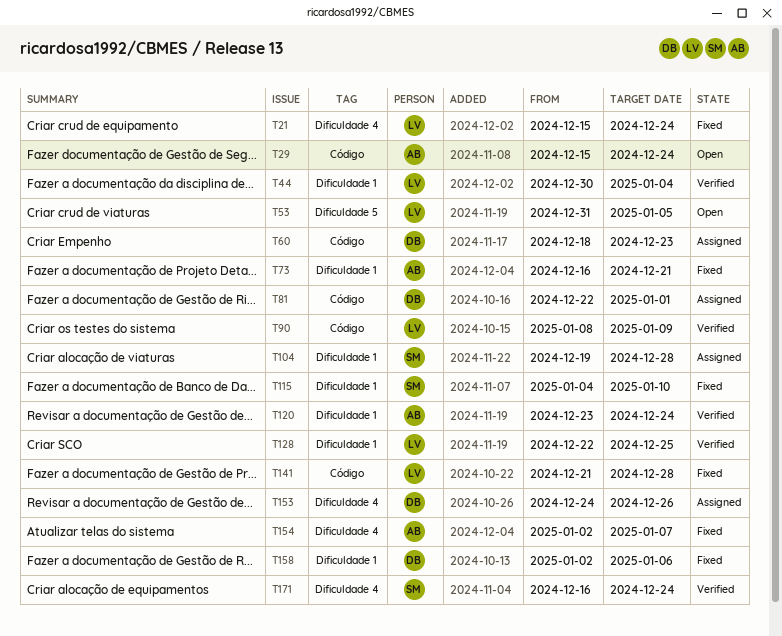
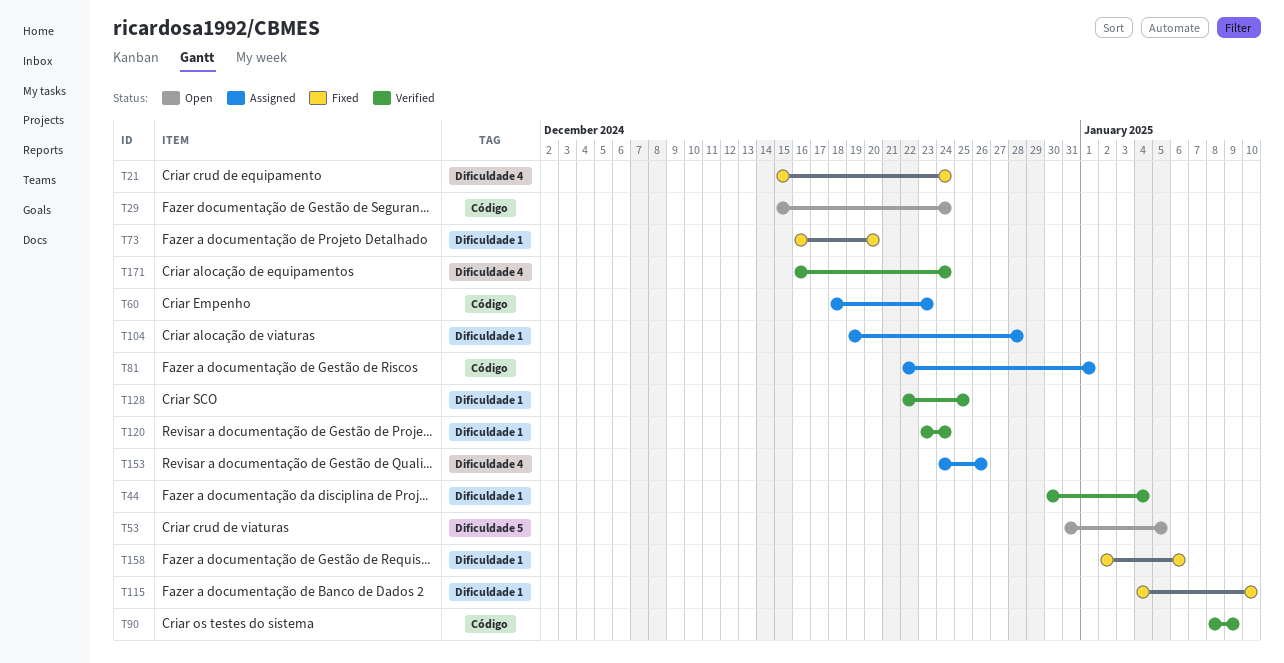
T73, due: Dec 21 -> Dec 20
T141: present -> none
T154: present -> none

